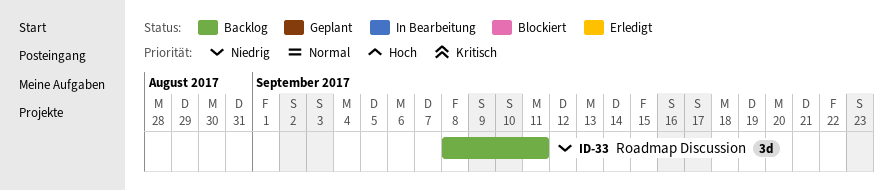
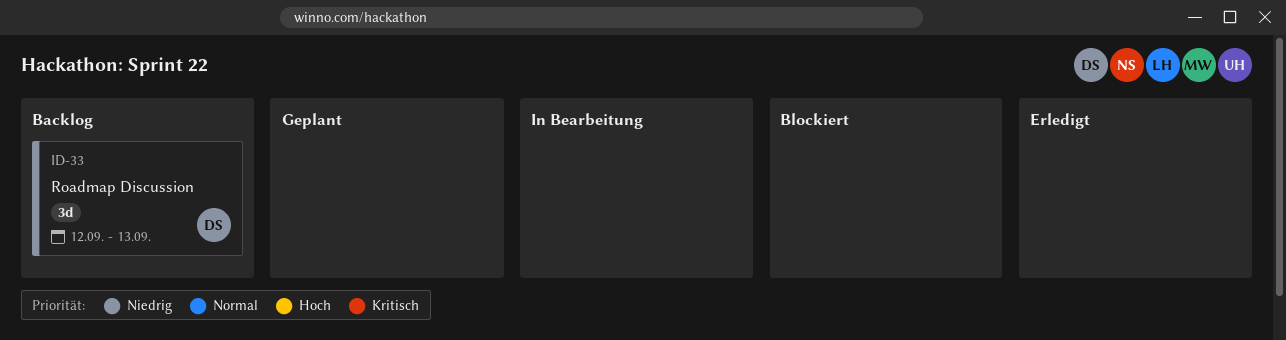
ID-33, start: Sep 8 -> Sep 12
ID-33, due: Sep 11 -> Sep 13

